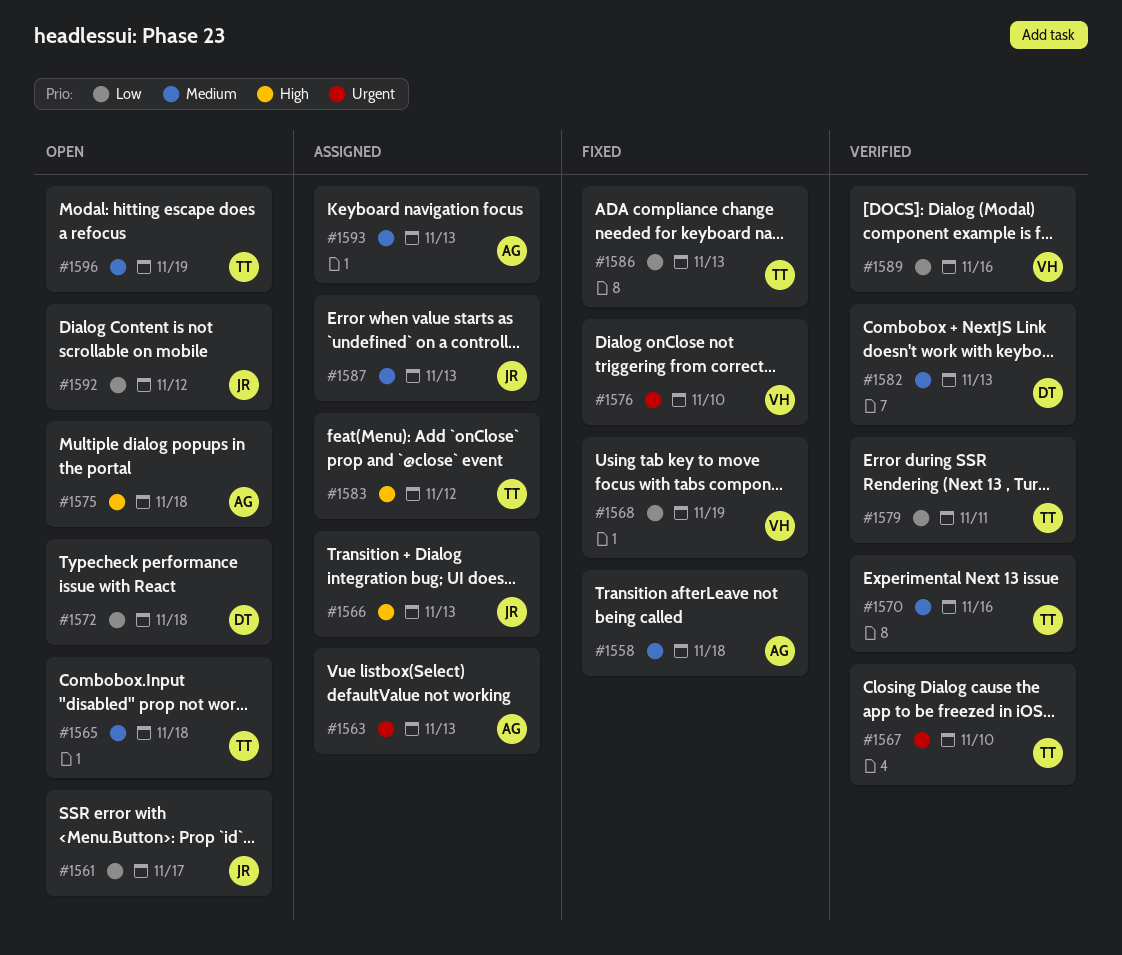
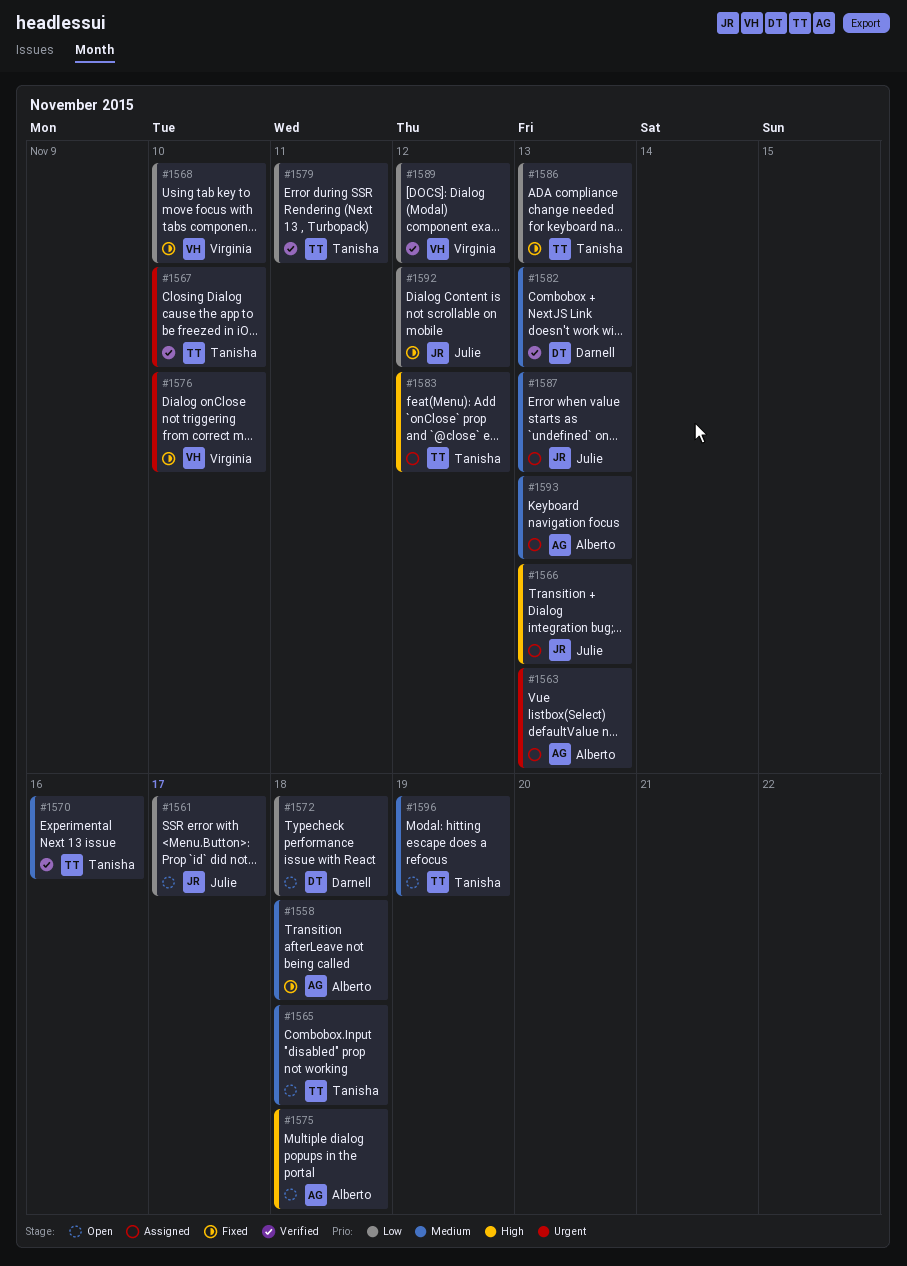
#1568, due: Nov 19 -> Nov 10
#1589, due: Nov 16 -> Nov 12
#1592, status: Open -> Fixed

